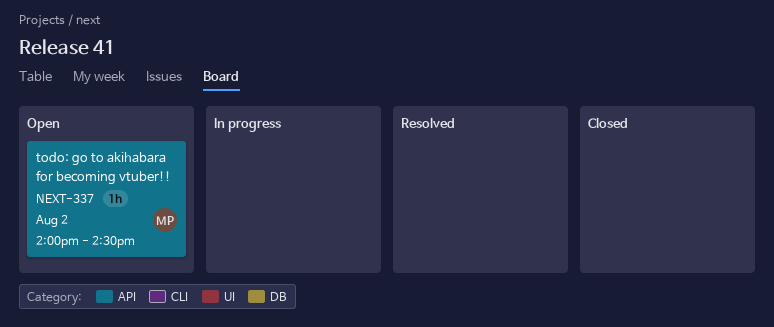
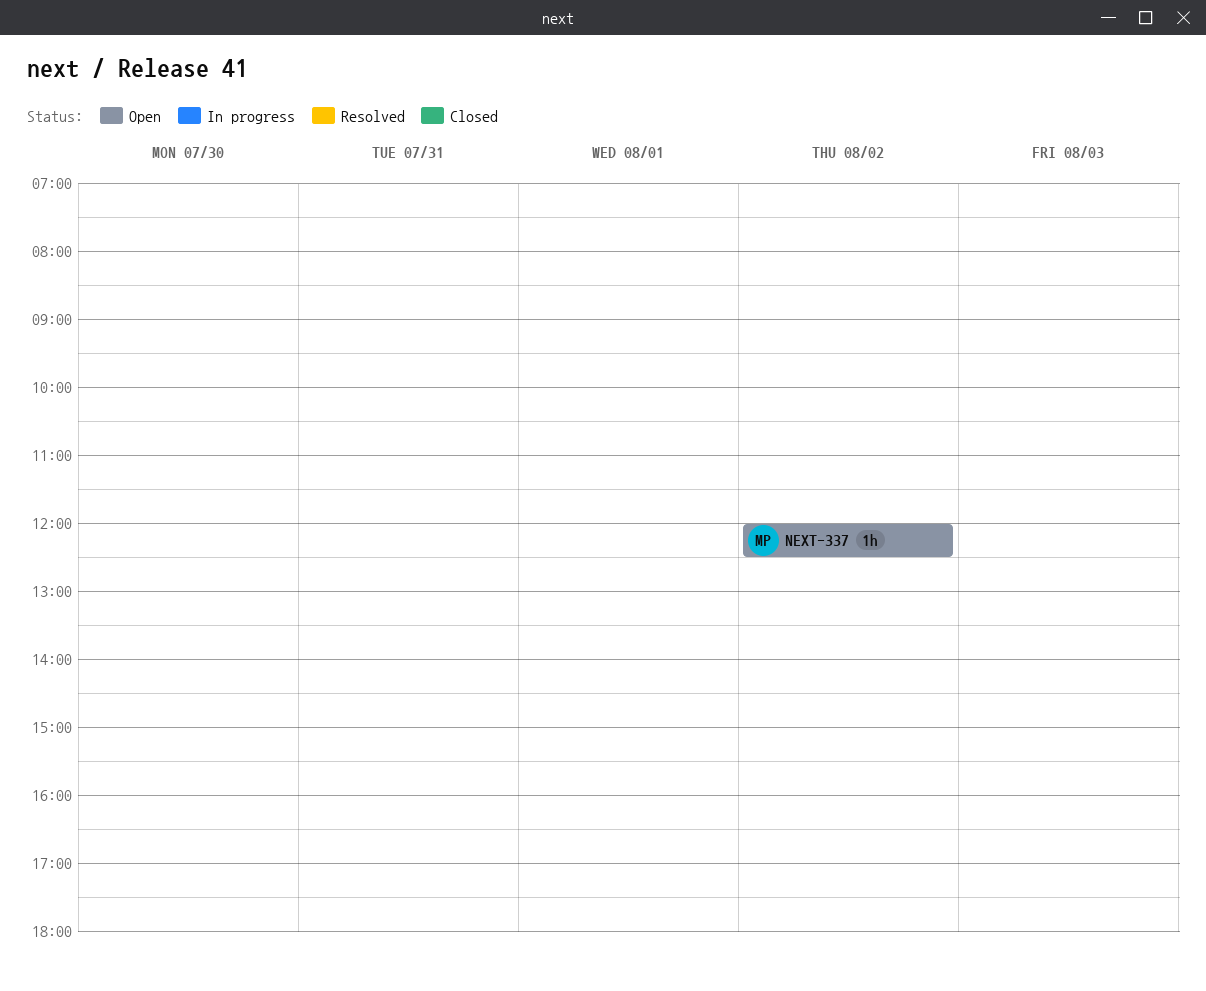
NEXT-337, begins: 14:00 -> 12:00
NEXT-337, ends: 14:30 -> 12:30

